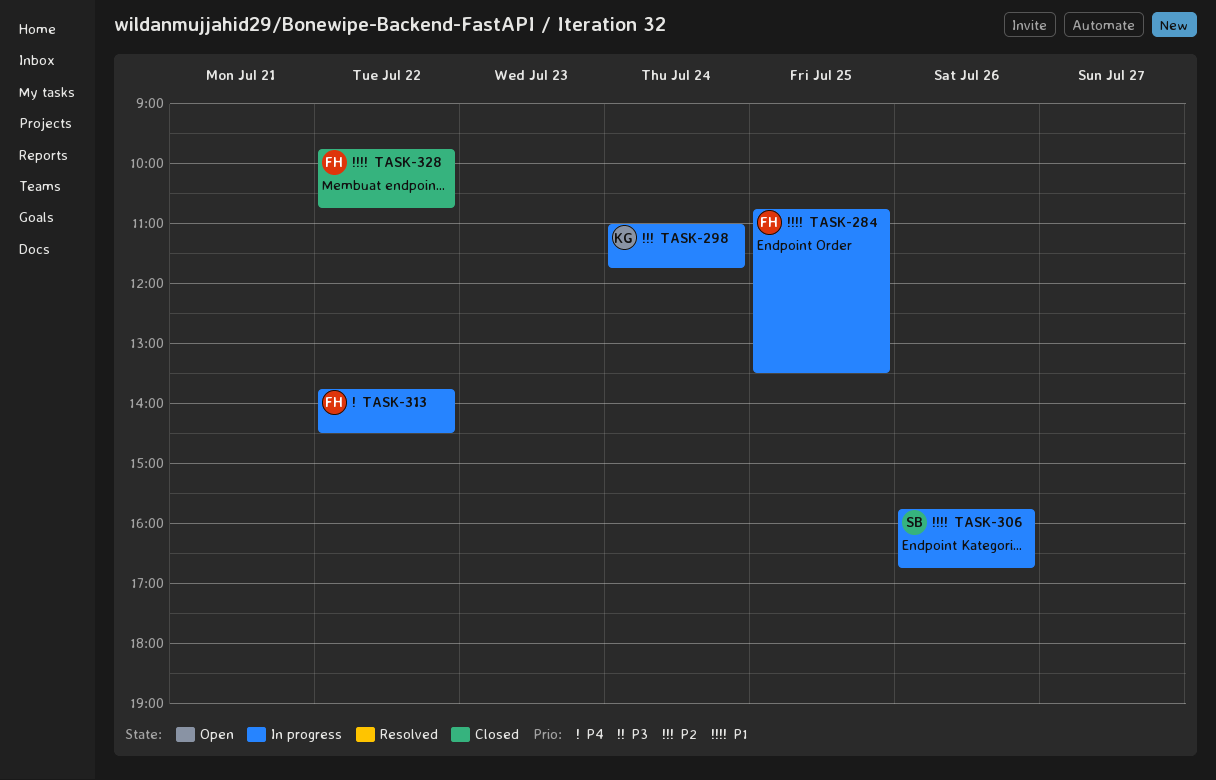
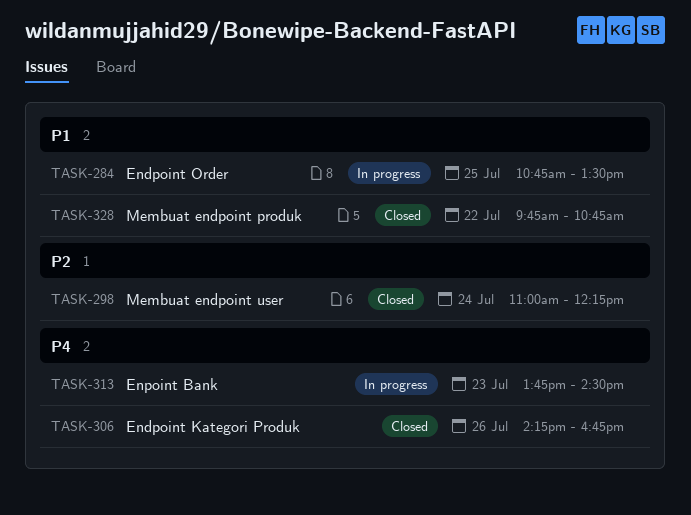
TASK-298, status: In progress -> Closed
TASK-298, ends: 11:45 -> 12:15
TASK-306, status: In progress -> Closed
TASK-306, priority: P1 -> P4
TASK-306, begins: 15:45 -> 14:15
TASK-313, day: Jul 22 -> Jul 23

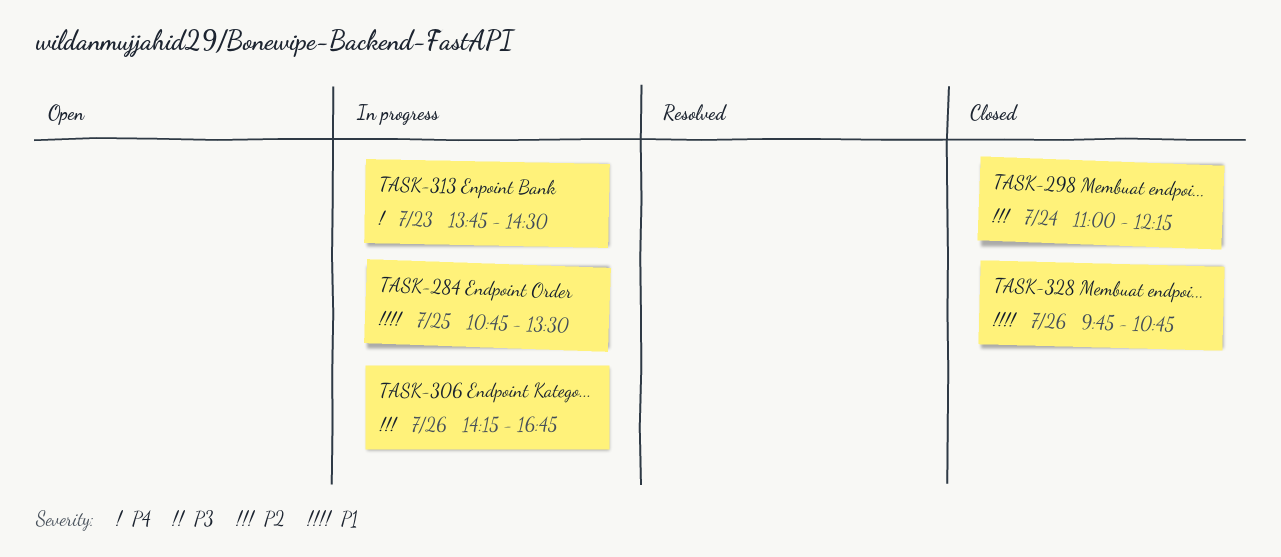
TASK-306, status: Closed -> In progress
TASK-306, priority: P4 -> P2
TASK-328, day: Jul 22 -> Jul 26

